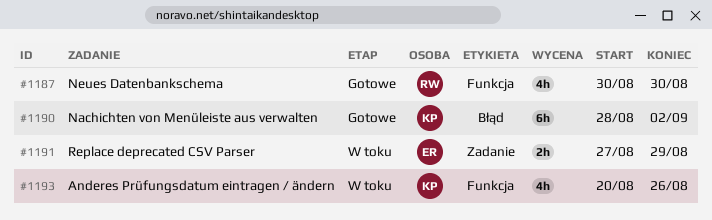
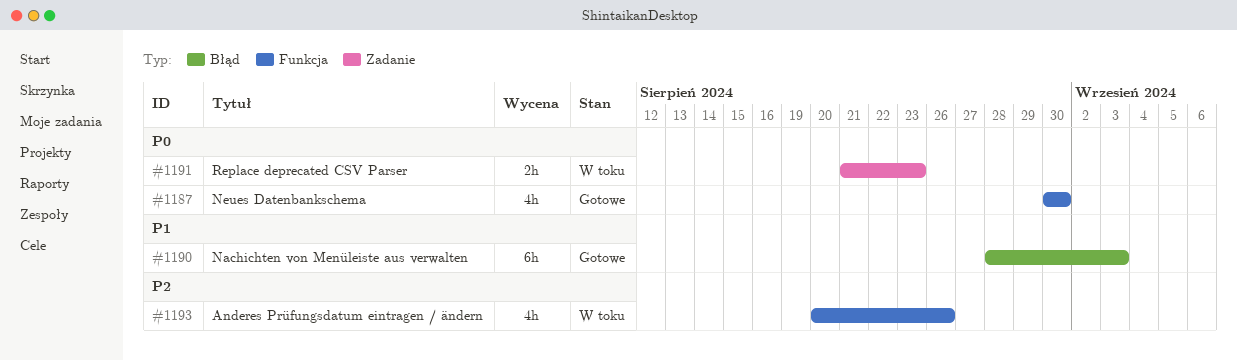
#1190, due: Sep 2 -> Sep 3
#1191, start: Aug 27 -> Aug 21
#1191, due: Aug 29 -> Aug 23

